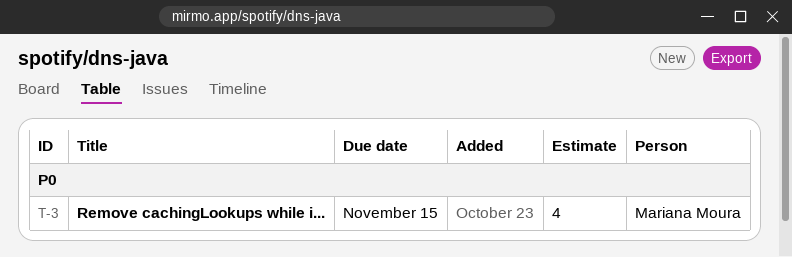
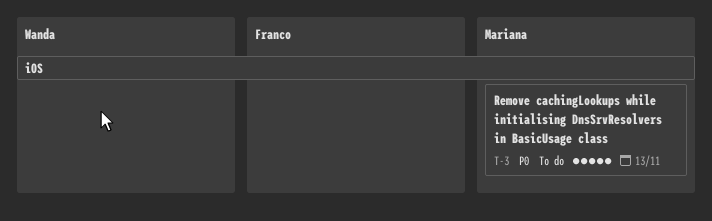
T-3, estimate: 4 -> 5
T-3, due: Nov 15 -> Nov 13

